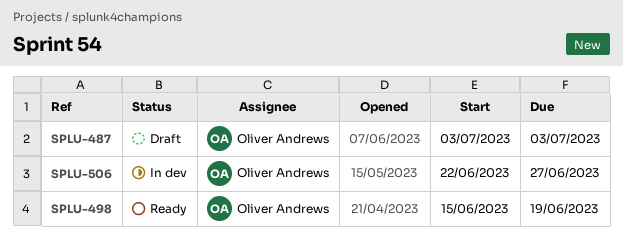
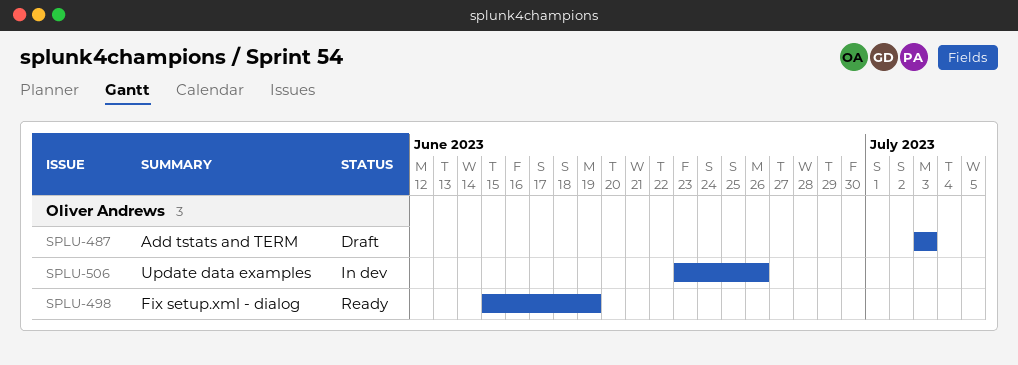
SPLU-506, start: Jun 22 -> Jun 23
SPLU-506, due: Jun 27 -> Jun 26

